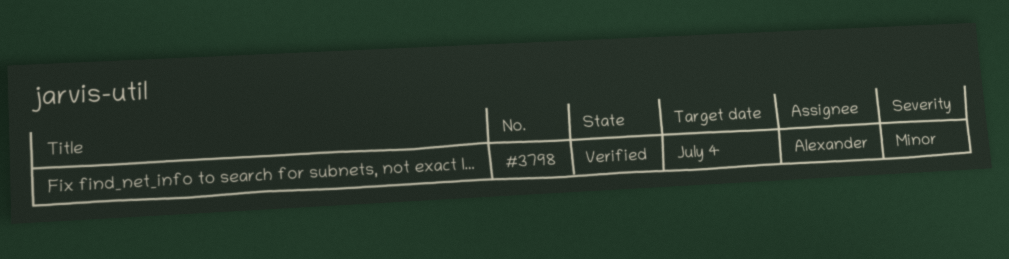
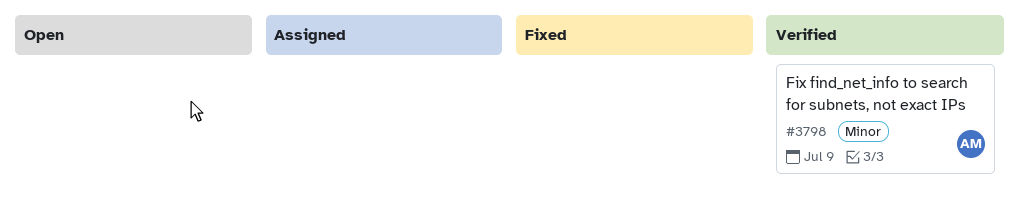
#3798, due: Jul 4 -> Jul 9

